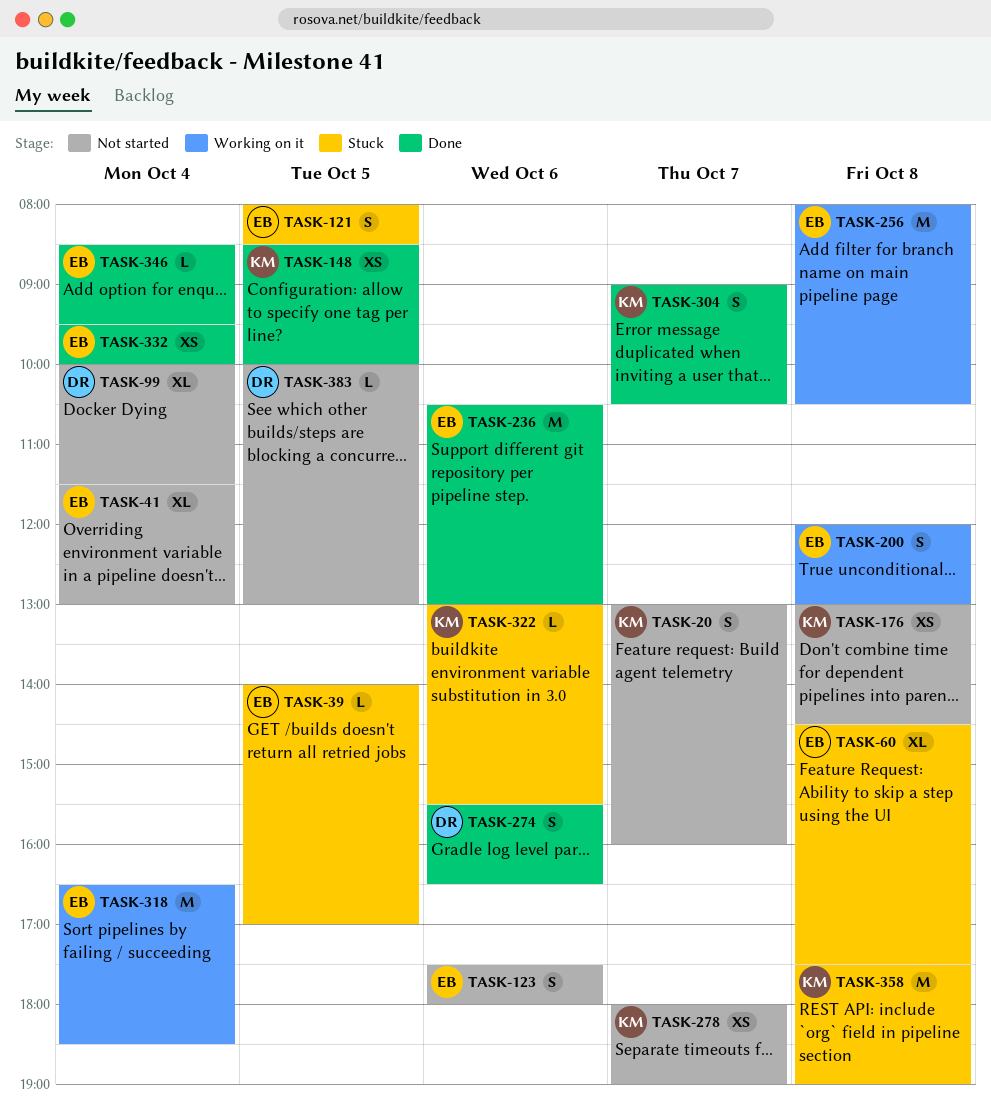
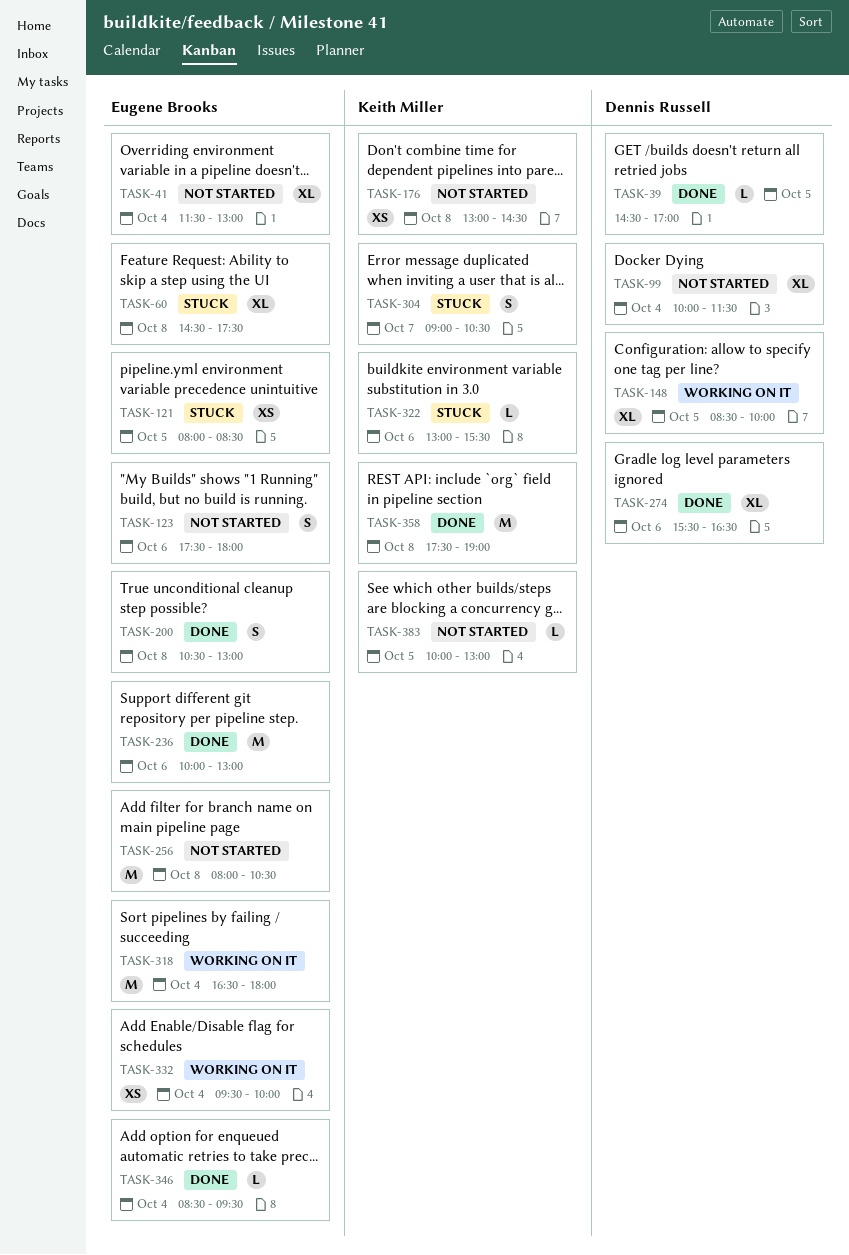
TASK-20: present -> none
TASK-39, status: Stuck -> Done
TASK-39, owner: Eugene Brooks -> Dennis Russell
TASK-39, begins: 14:00 -> 14:30
TASK-121, estimate: S -> XS
TASK-148, status: Done -> Working on it
TASK-148, owner: Keith Miller -> Dennis Russell
TASK-148, estimate: XS -> XL
TASK-200, status: Working on it -> Done
TASK-200, begins: 12:00 -> 10:30
TASK-236, begins: 10:30 -> 10:00
TASK-256, status: Working on it -> Not started
TASK-274, estimate: S -> XL
TASK-278: present -> none
TASK-304, status: Done -> Stuck
TASK-318, ends: 18:30 -> 18:00
TASK-332, status: Done -> Working on it
TASK-358, status: Stuck -> Done
TASK-383, owner: Dennis Russell -> Keith Miller

